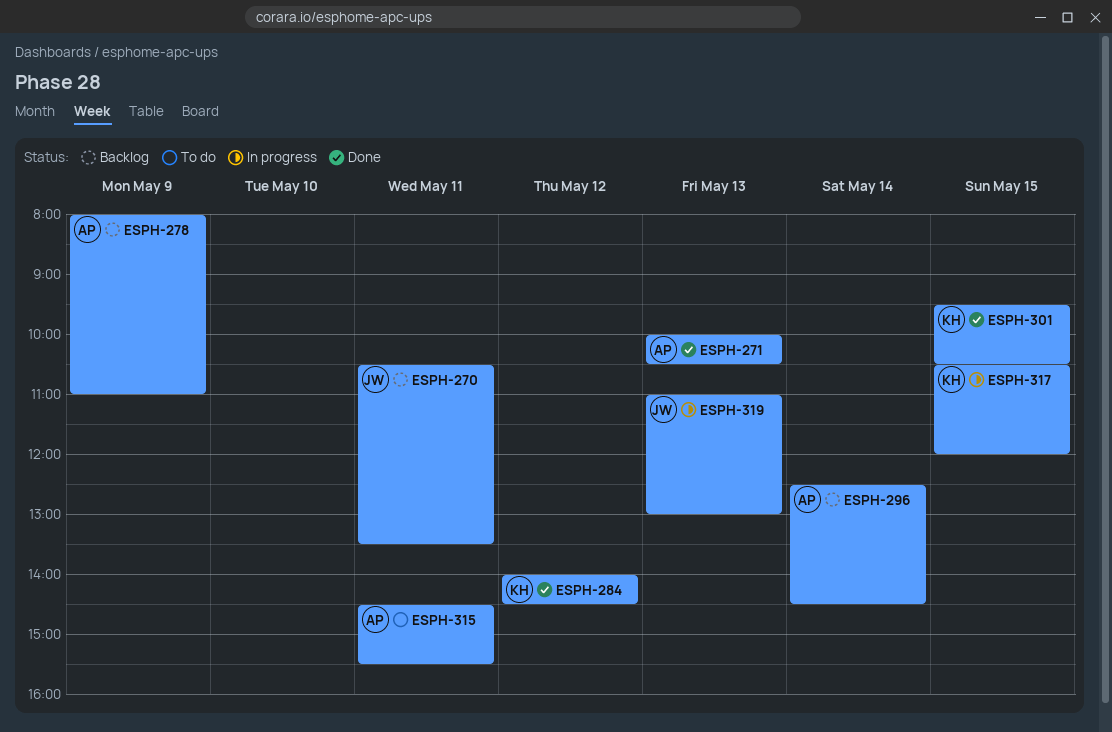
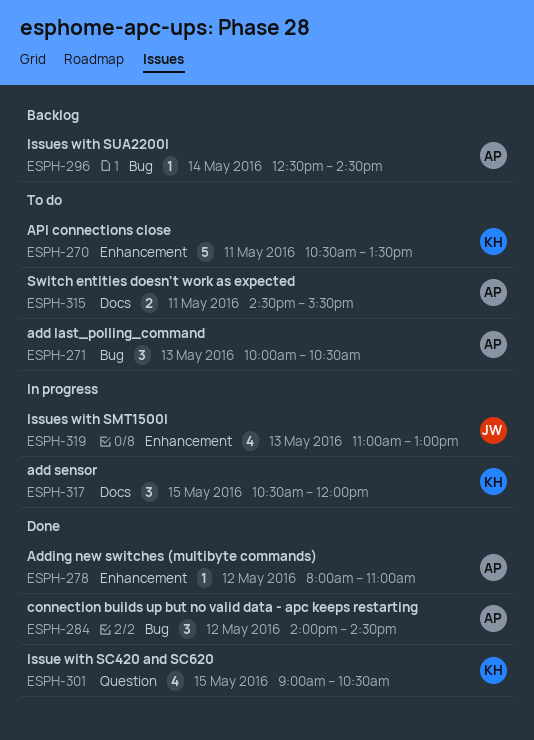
ESPH-270, status: Backlog -> To do
ESPH-270, owner: JW -> KH
ESPH-271, status: Done -> To do
ESPH-278, status: Backlog -> Done
ESPH-278, day: May 9 -> May 12
ESPH-284, owner: KH -> AP
ESPH-301, begins: 09:30 -> 09:00

